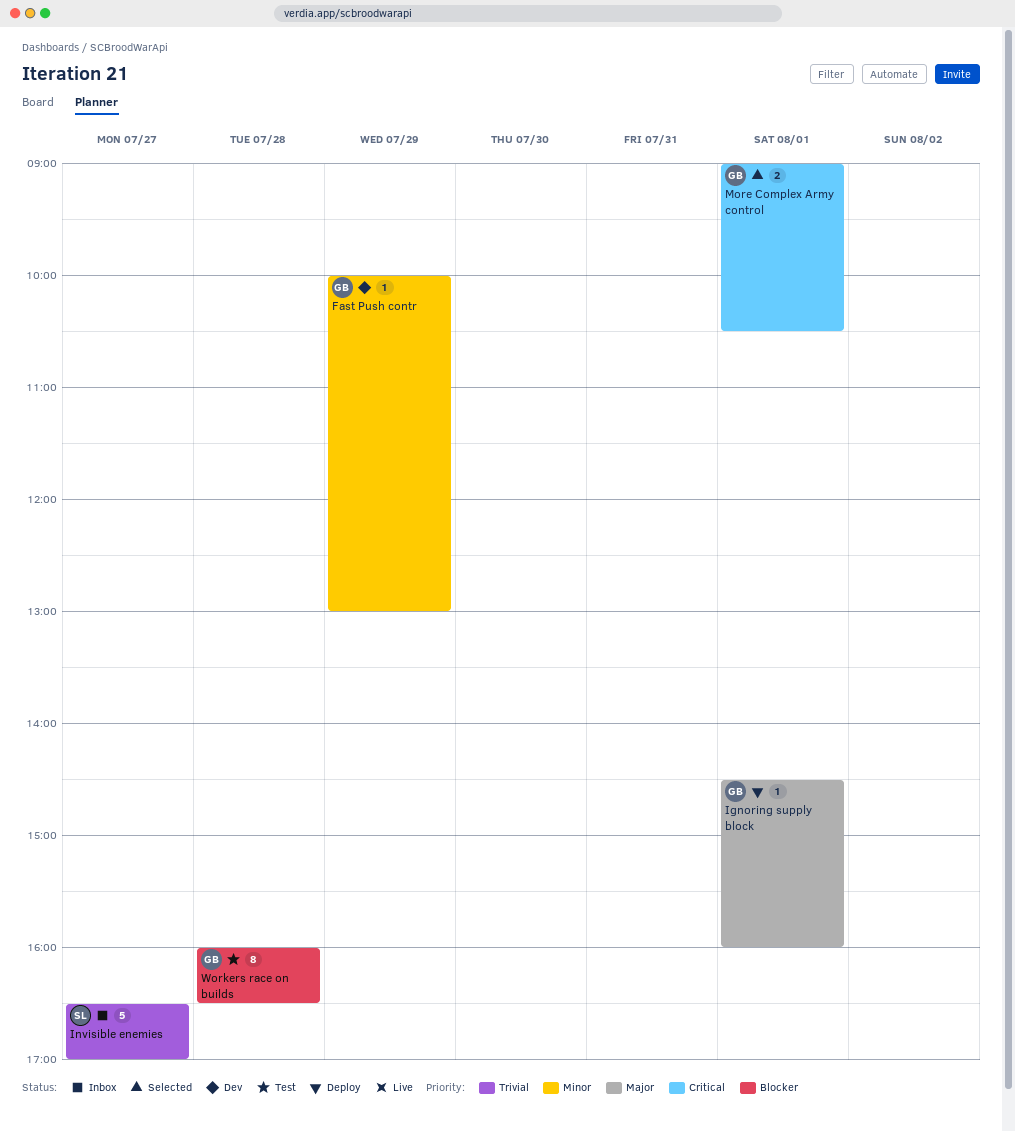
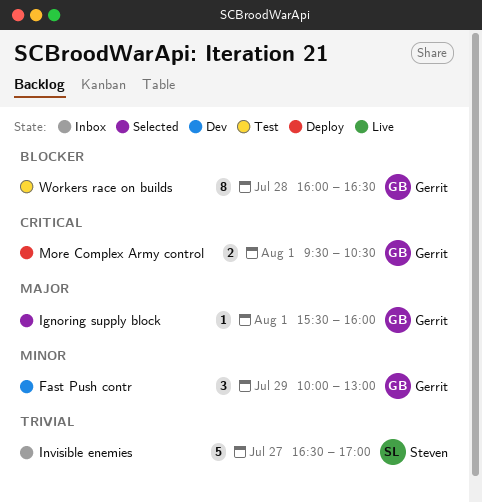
Fast Push contr, estimate: 1 -> 3
Ignoring supply block, status: Deploy -> Selected
Ignoring supply block, begins: 14:30 -> 15:30
More Complex Army control, status: Selected -> Deploy
More Complex Army control, begins: 09:00 -> 09:30

